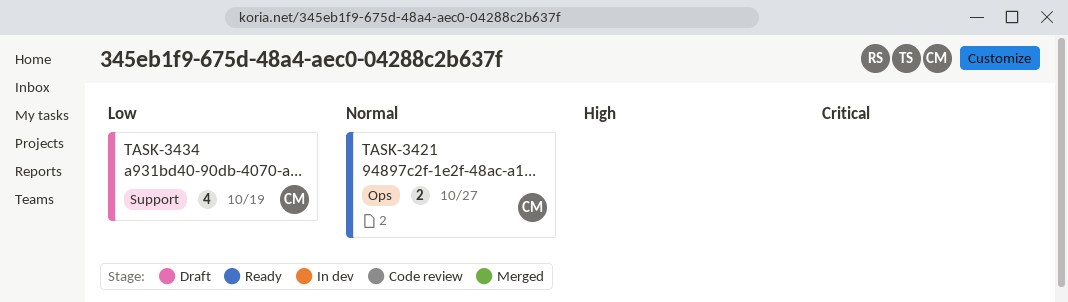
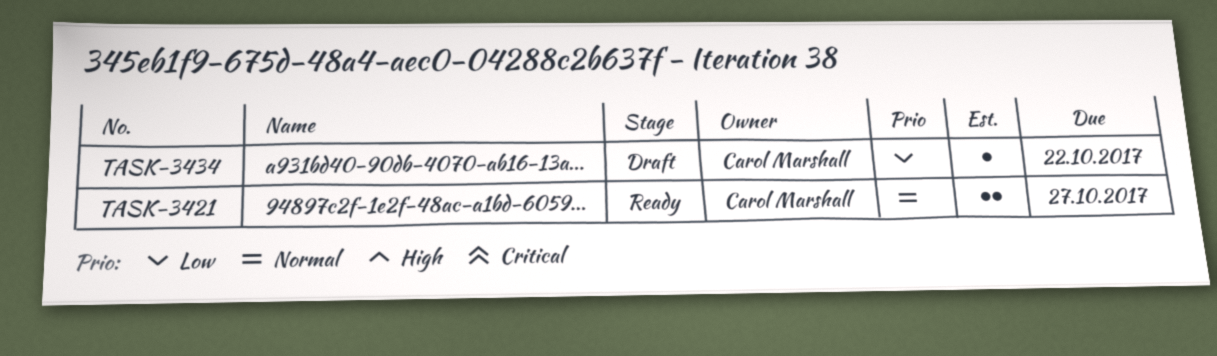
TASK-3434, estimate: 4 -> 1
TASK-3434, due: Oct 19 -> Oct 22

